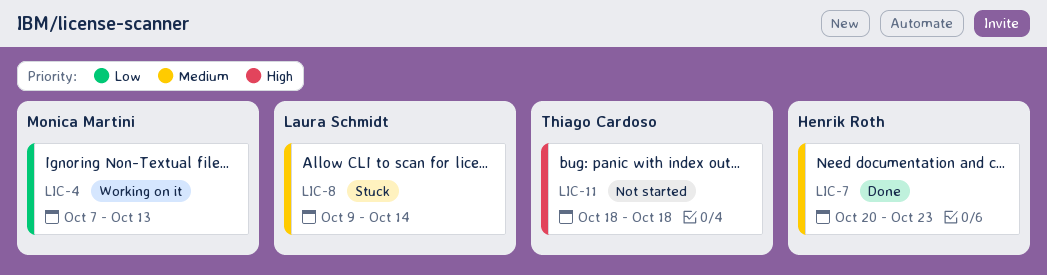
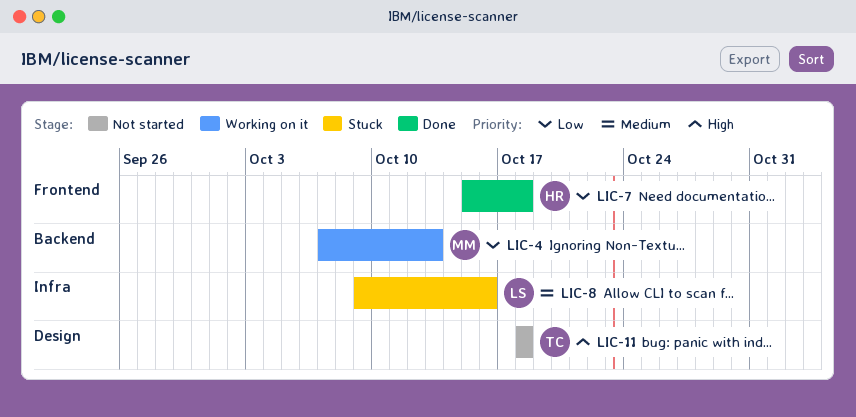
LIC-7, priority: Medium -> Low
LIC-7, start: Oct 20 -> Oct 15
LIC-7, due: Oct 23 -> Oct 18
LIC-8, due: Oct 14 -> Oct 16

